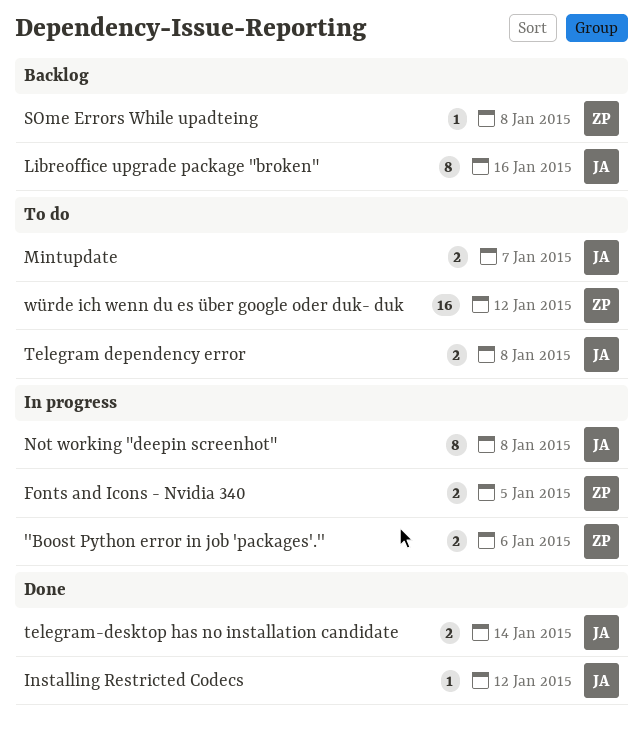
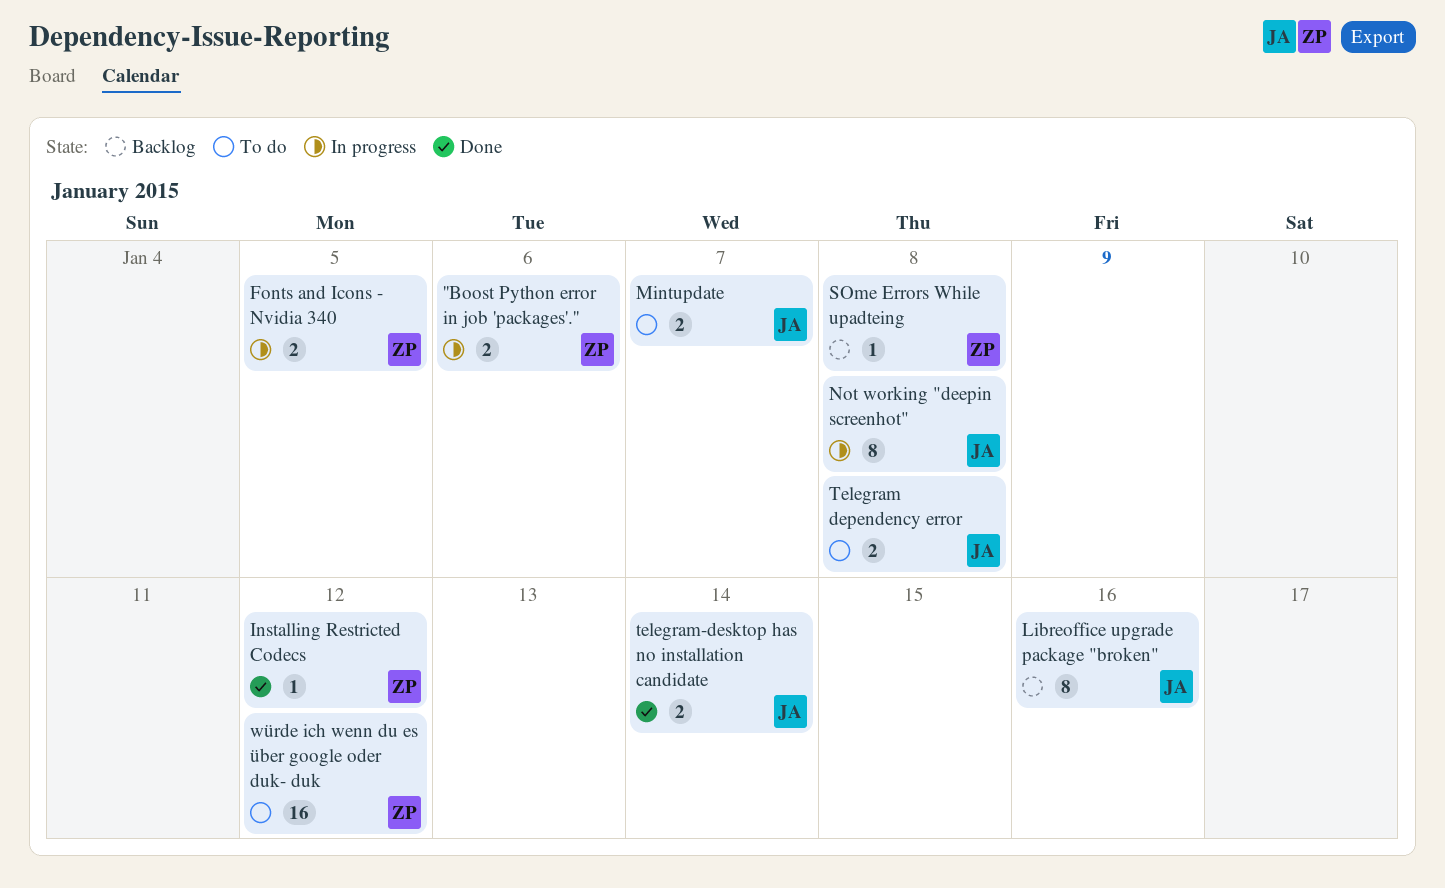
Installing Restricted Codecs, owner: JA -> ZP

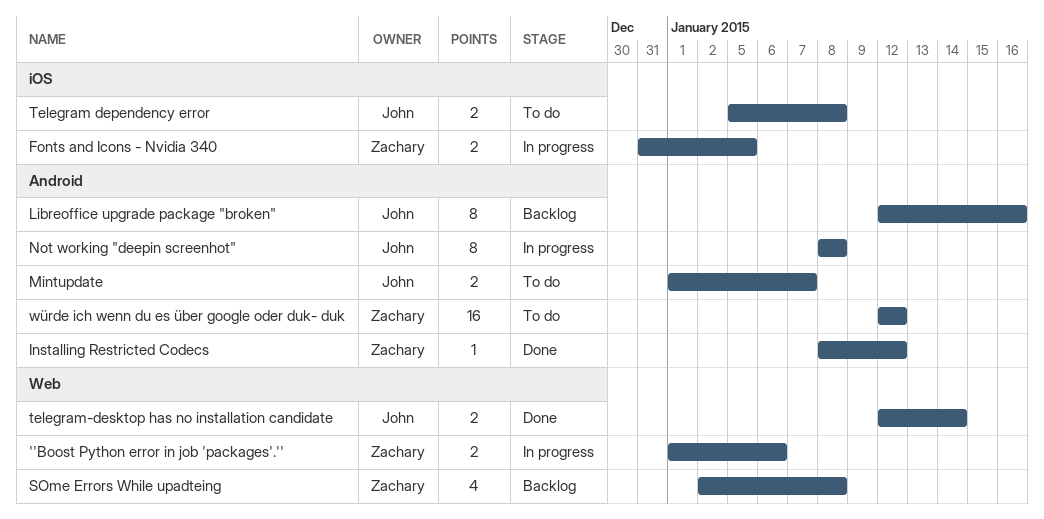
SOme Errors While upadteing, estimate: 1 -> 4

